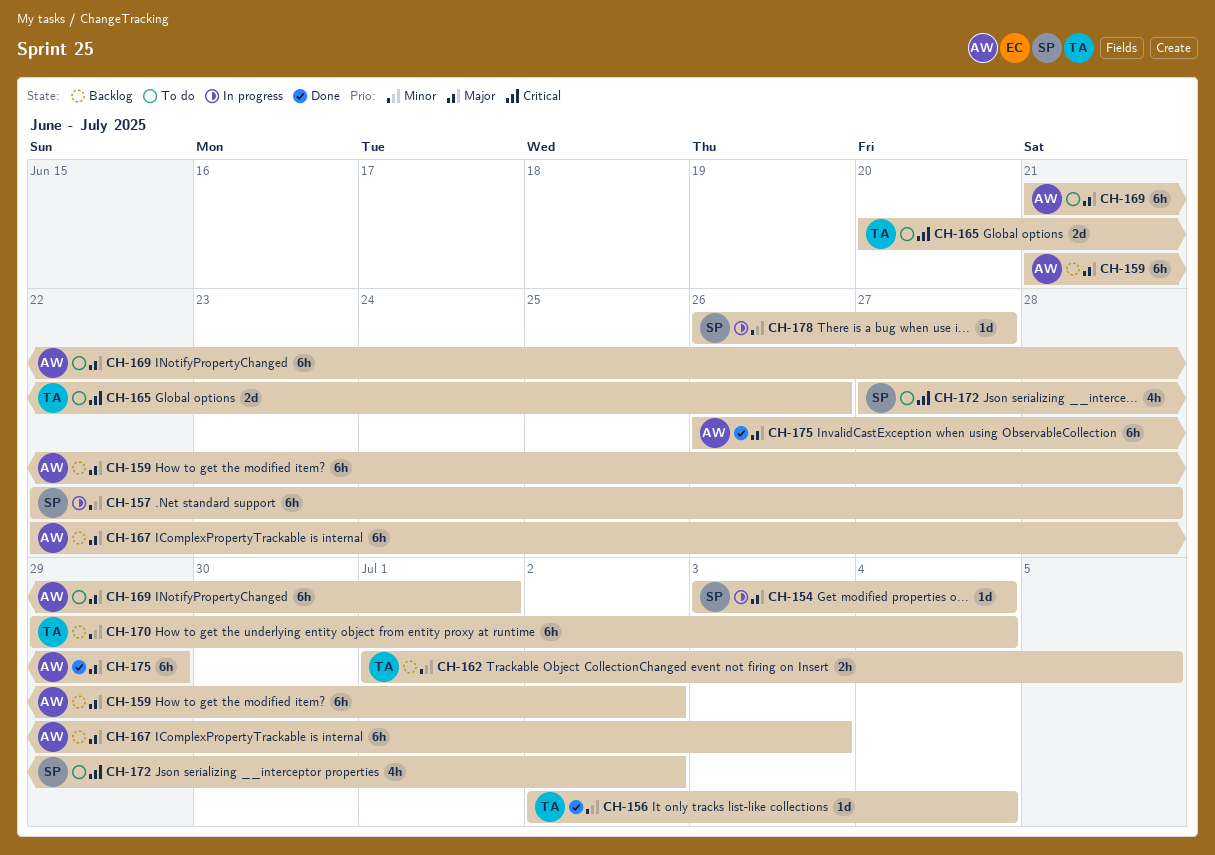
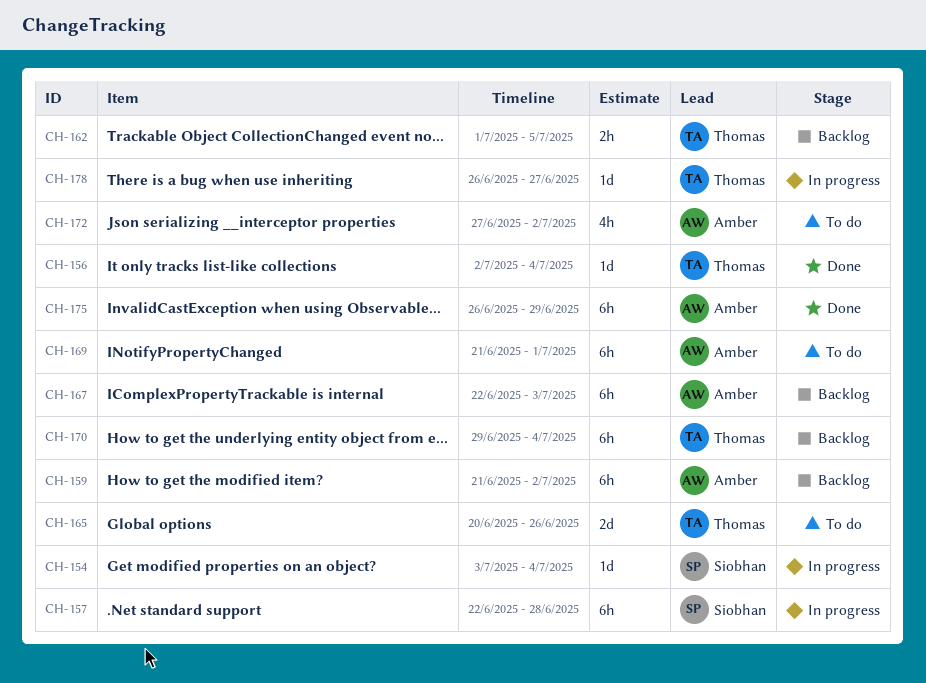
CH-172, owner: Siobhan -> Amber
CH-178, owner: Siobhan -> Thomas

